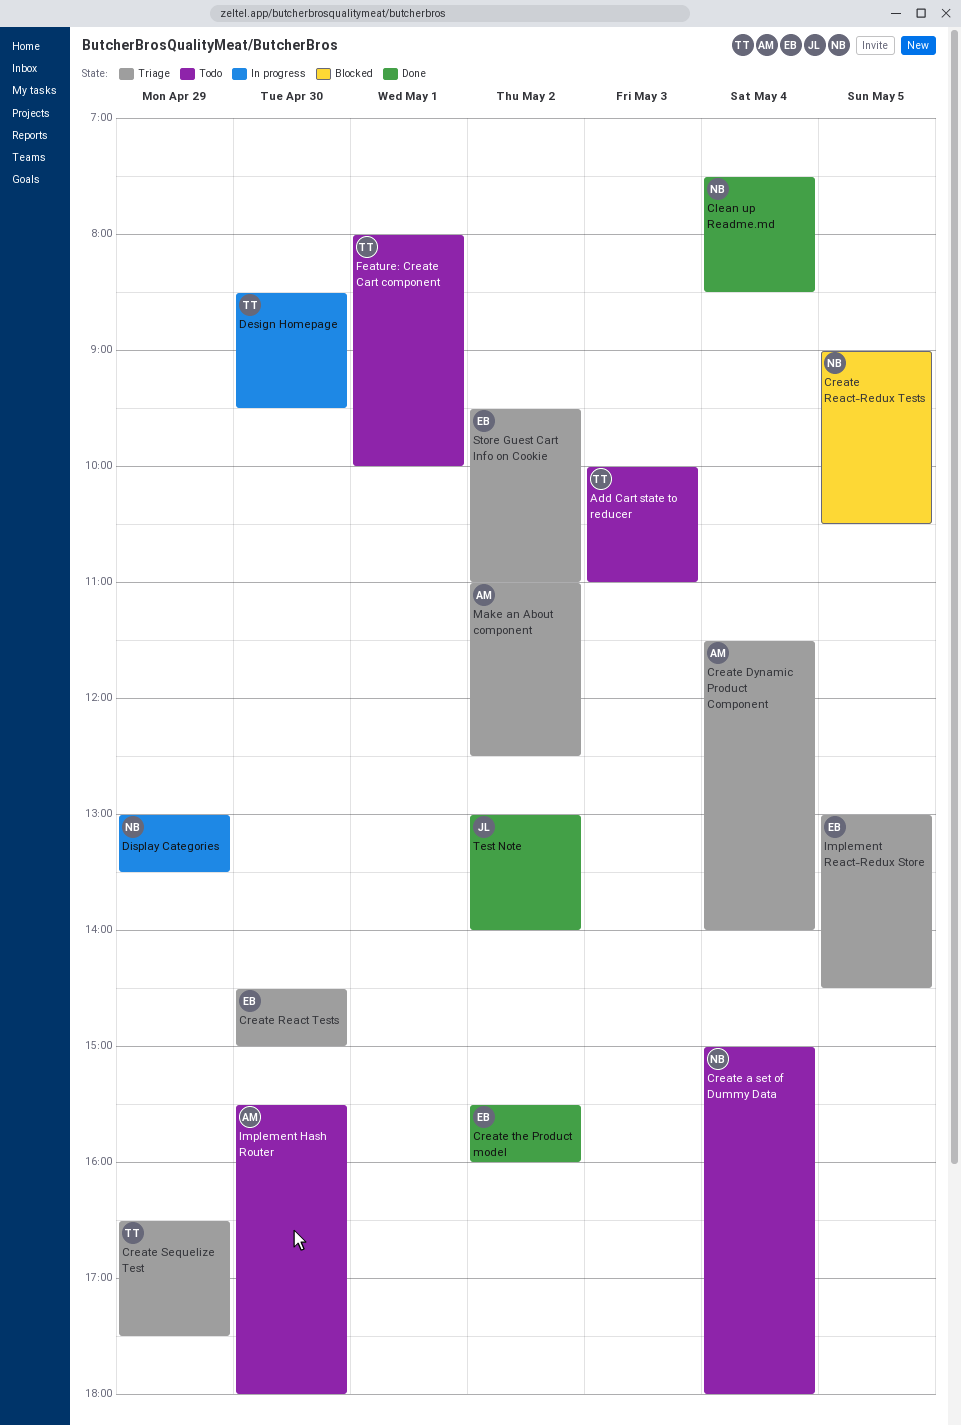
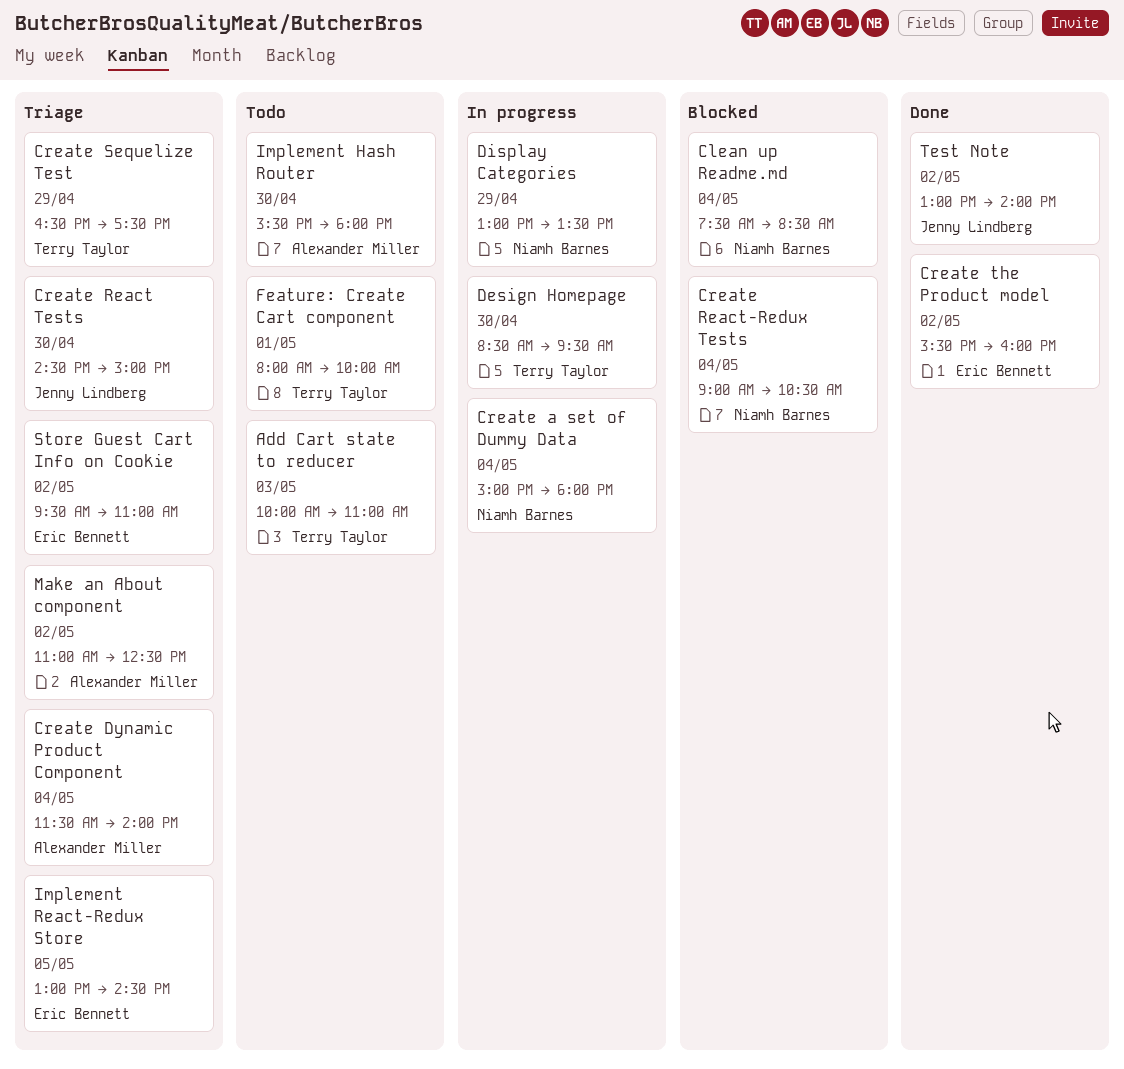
Clean up Readme.md, status: Done -> Blocked
Create a set of Dummy Data, status: Todo -> In progress
Create React Tests, owner: Eric Bennett -> Jenny Lindberg
Create React-Redux Tests, day: May 5 -> May 4

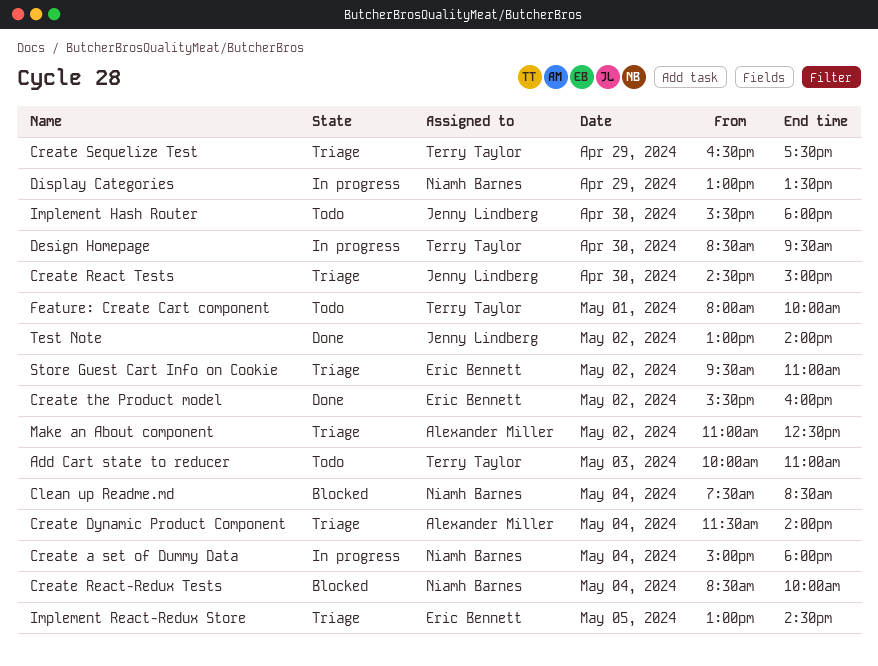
Create React-Redux Tests, begins: 09:00 -> 08:30
Create React-Redux Tests, ends: 10:30 -> 10:00
Implement Hash Router, owner: Alexander Miller -> Jenny Lindberg

